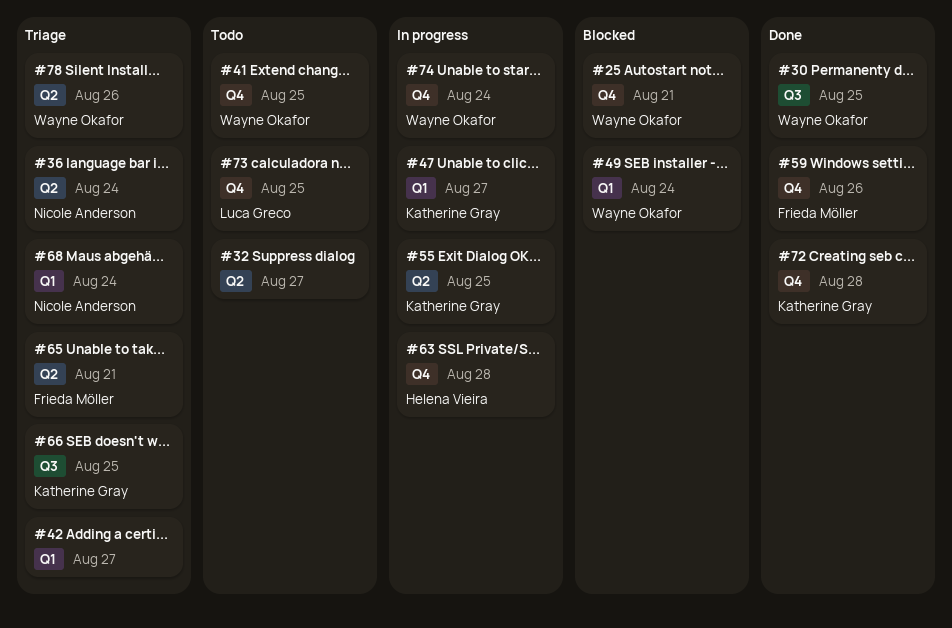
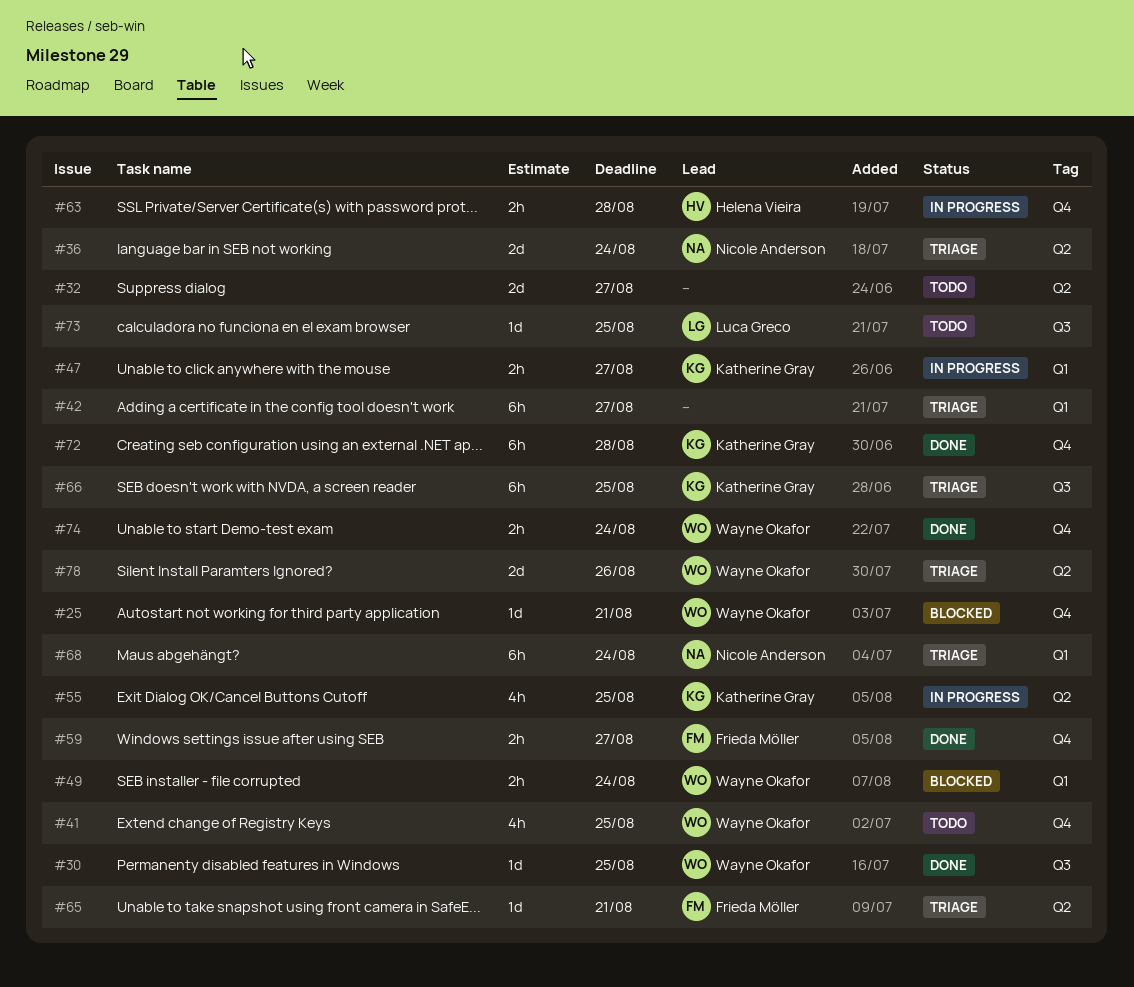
#59, due: Aug 26 -> Aug 27
#73, label: Q4 -> Q3
#74, status: In progress -> Done

